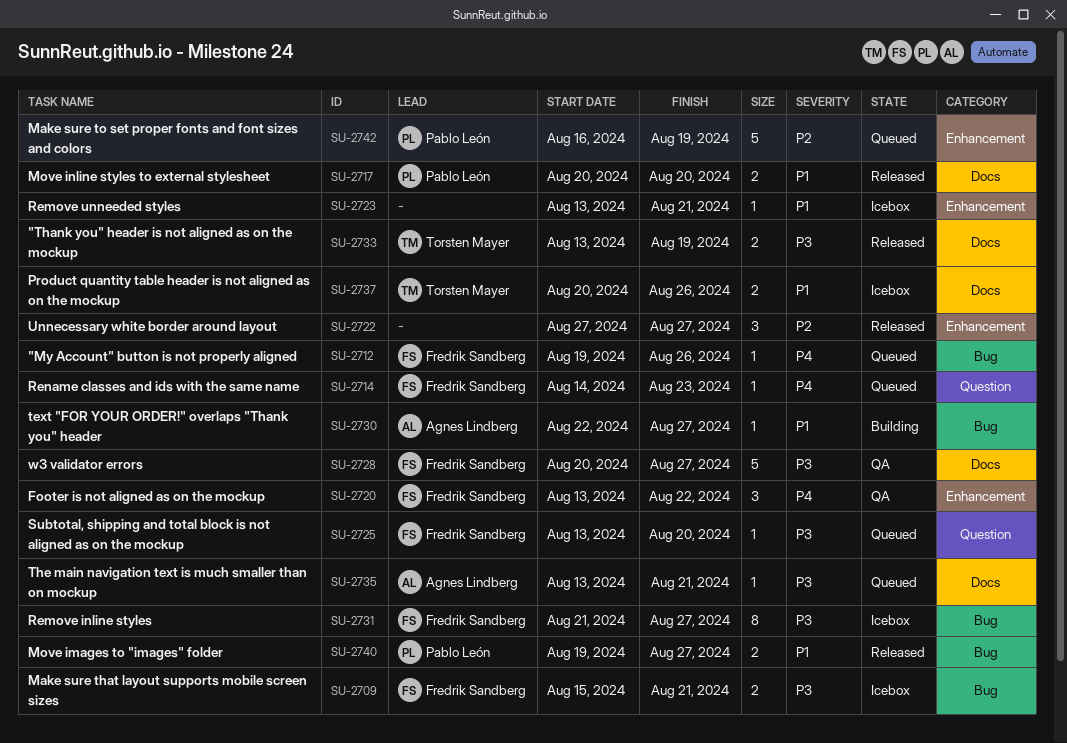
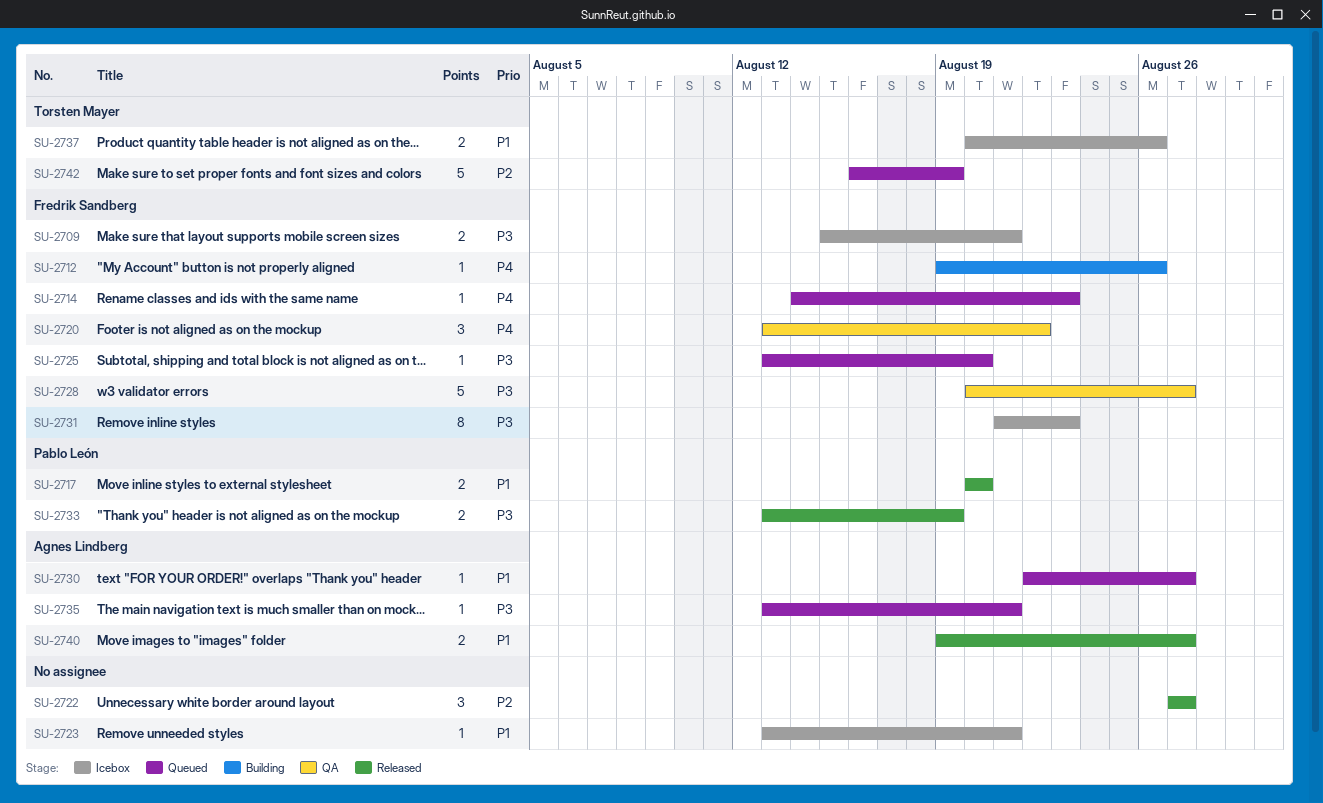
SU-2712, status: Queued -> Building
SU-2730, status: Building -> Queued
SU-2731, due: Aug 27 -> Aug 23
SU-2733, owner: Torsten Mayer -> Pablo León
SU-2740, owner: Pablo León -> Agnes Lindberg
SU-2742, owner: Pablo León -> Torsten Mayer

